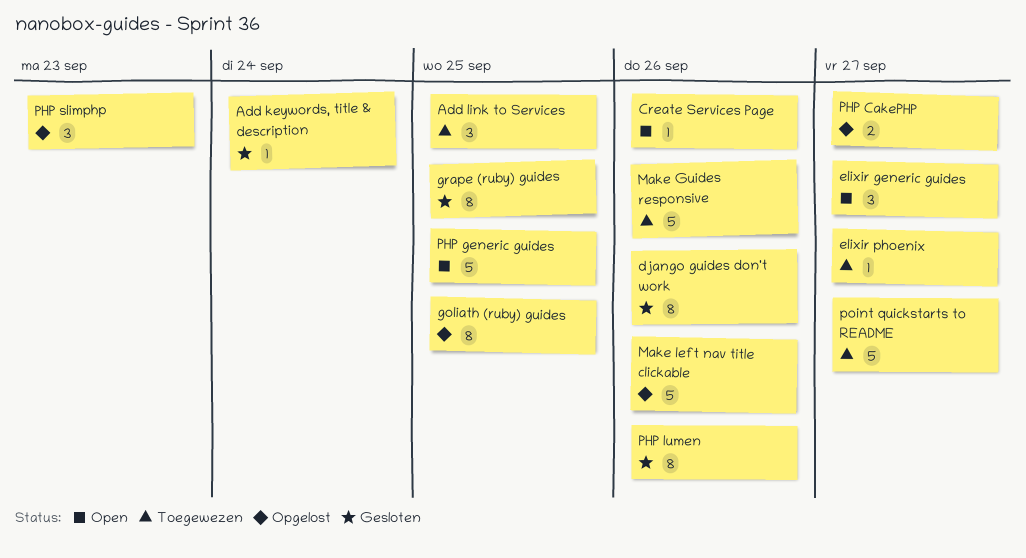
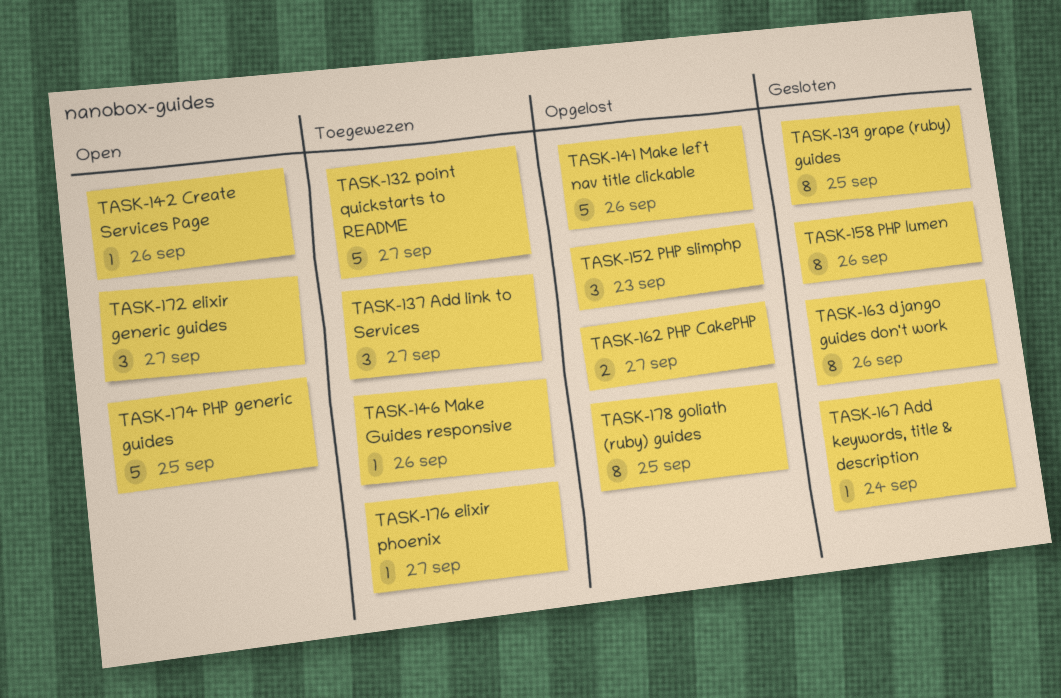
Add link to Services, due: Sep 25 -> Sep 27
Make Guides responsive, estimate: 5 -> 1

